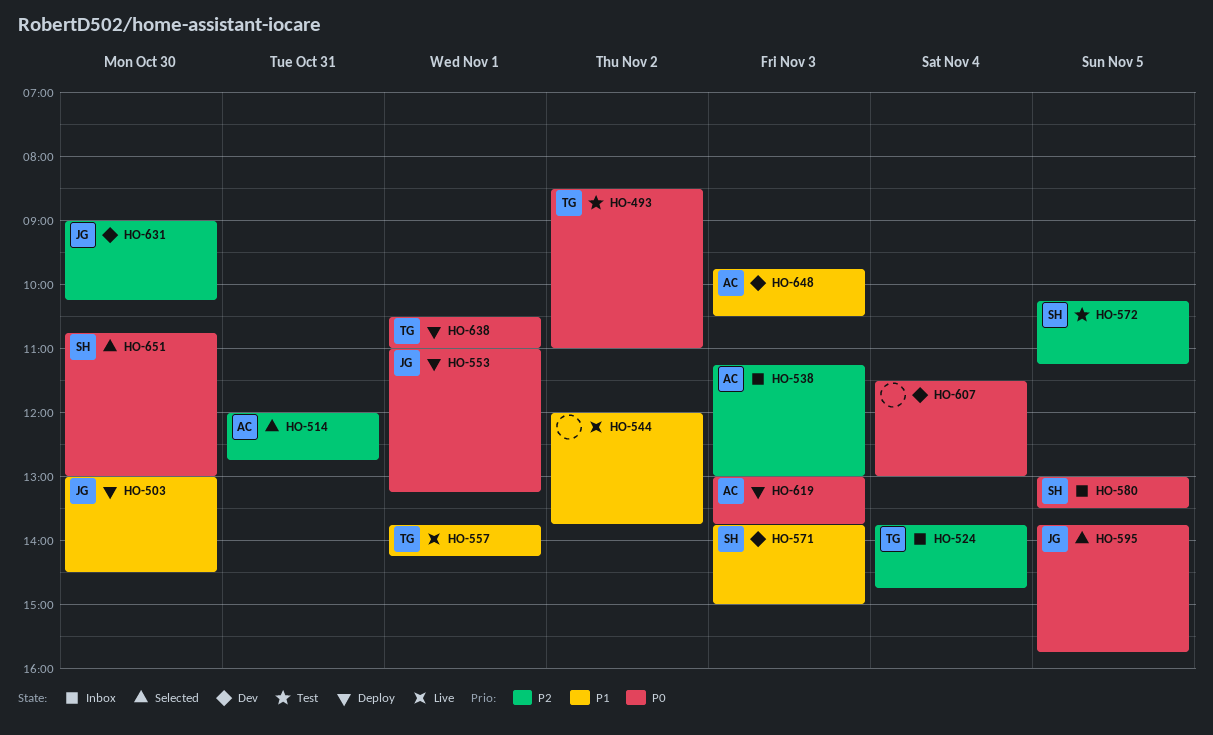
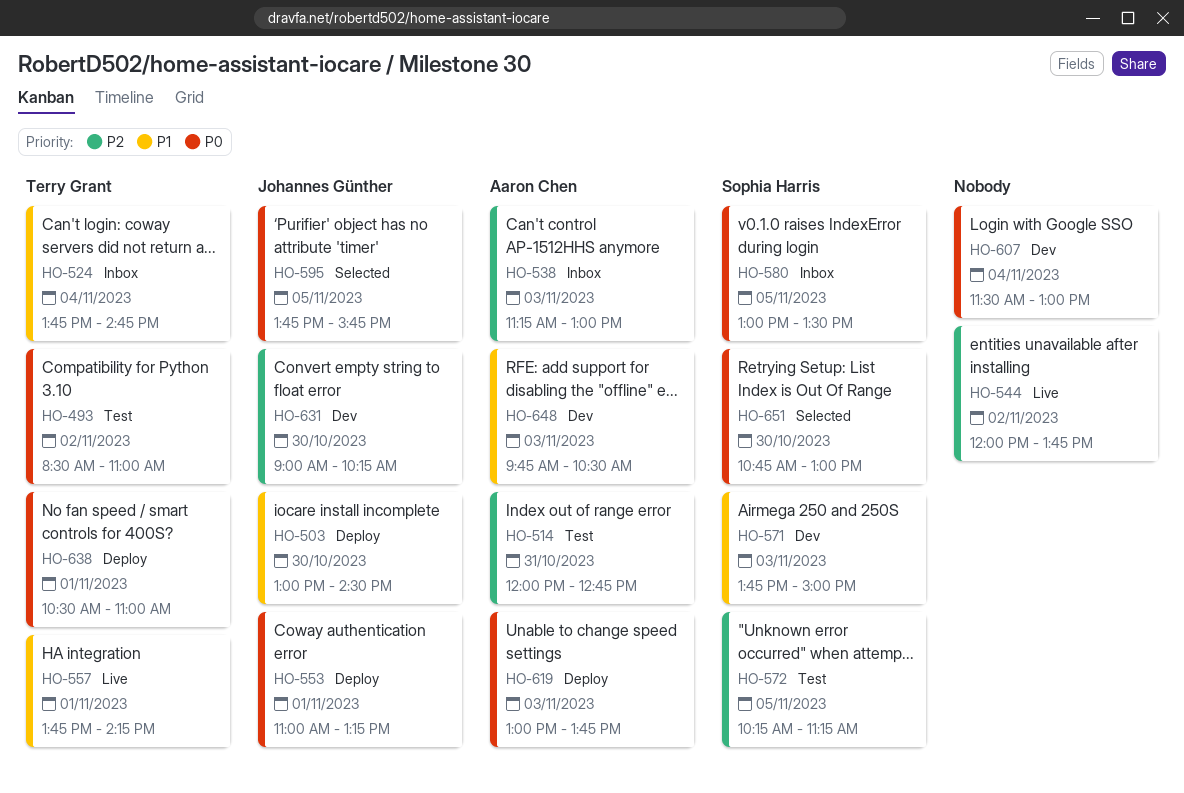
HO-514, status: Selected -> Test
HO-524, priority: P2 -> P1
HO-544, priority: P1 -> P2

